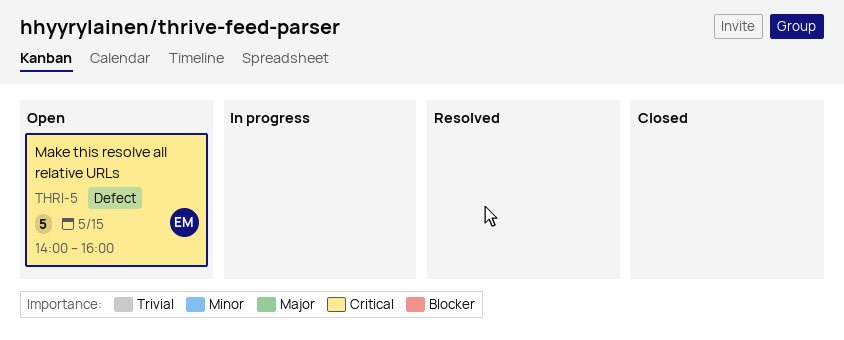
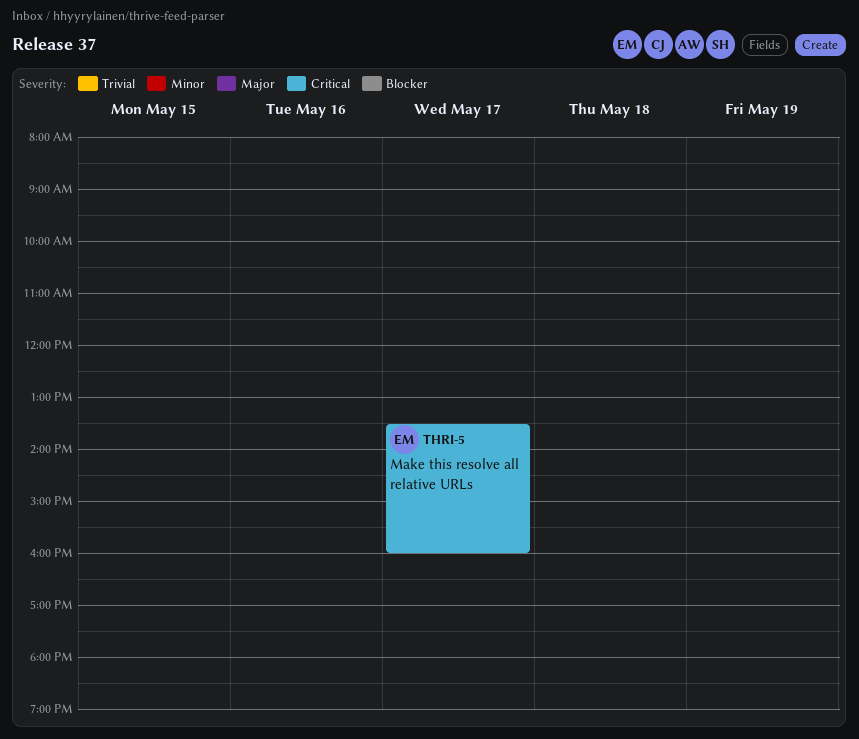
THRI-5, day: May 15 -> May 17
THRI-5, begins: 14:00 -> 13:30

